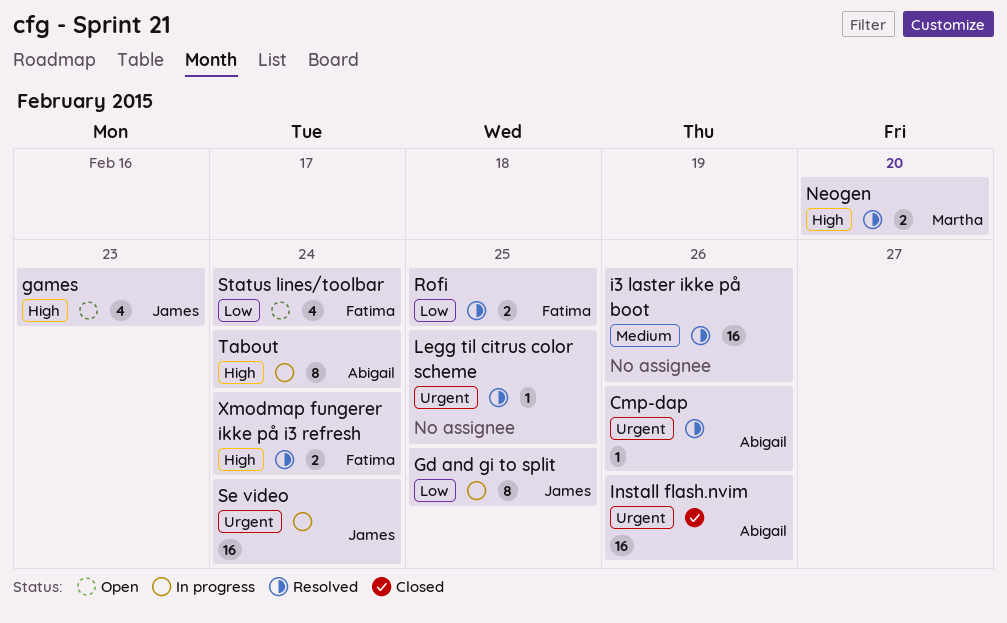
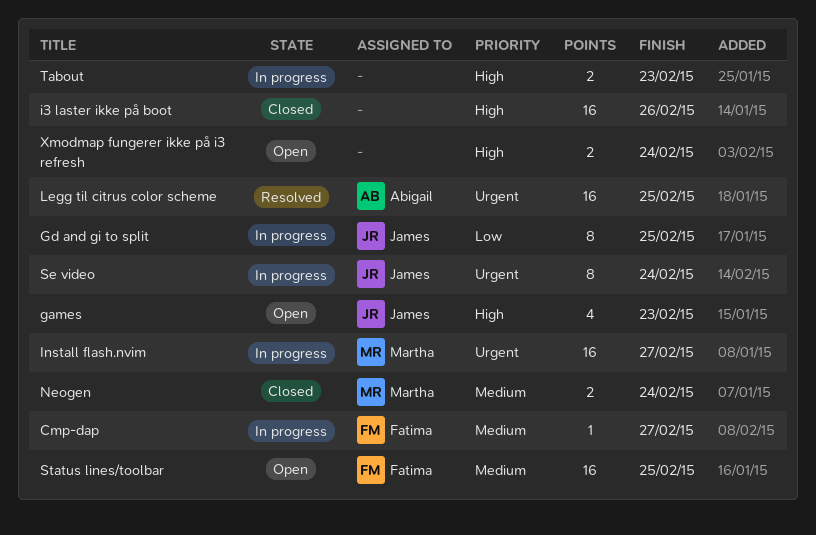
Cmp-dap, status: Resolved -> In progress
Cmp-dap, owner: Abigail -> Fatima
Cmp-dap, priority: Urgent -> Medium
Cmp-dap, due: Feb 26 -> Feb 27
i3 laster ikke på boot, status: Resolved -> Closed
i3 laster ikke på boot, priority: Medium -> High
Install flash.nvim, status: Closed -> In progress
Install flash.nvim, owner: Abigail -> Martha
Install flash.nvim, due: Feb 26 -> Feb 27
Legg til citrus color scheme, owner: none -> Abigail
Legg til citrus color scheme, estimate: 1 -> 16
Neogen, status: Resolved -> Closed
Neogen, priority: High -> Medium
Neogen, due: Feb 20 -> Feb 24
Rofi: present -> none
Se video, estimate: 16 -> 8
Status lines/toolbar, priority: Low -> Medium
Status lines/toolbar, estimate: 4 -> 16
Status lines/toolbar, due: Feb 24 -> Feb 25
Tabout, owner: Abigail -> none
Tabout, estimate: 8 -> 2
Tabout, due: Feb 24 -> Feb 23
Xmodmap fungerer ikke på i3 refresh, status: Resolved -> Open
Xmodmap fungerer ikke på i3 refresh, owner: Fatima -> none

